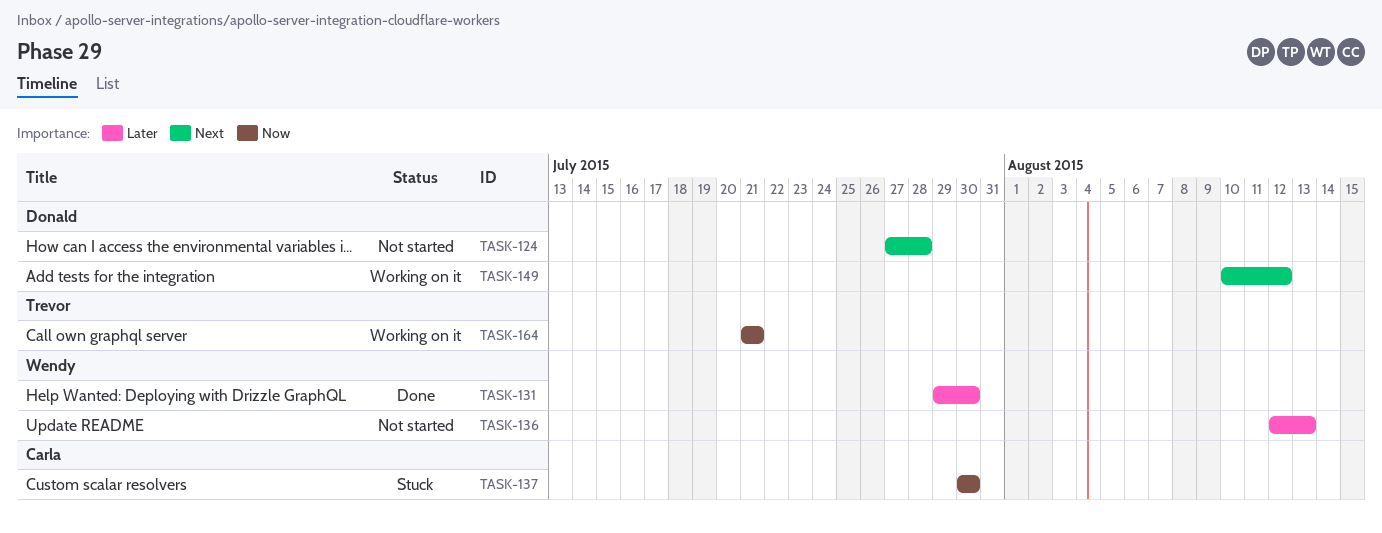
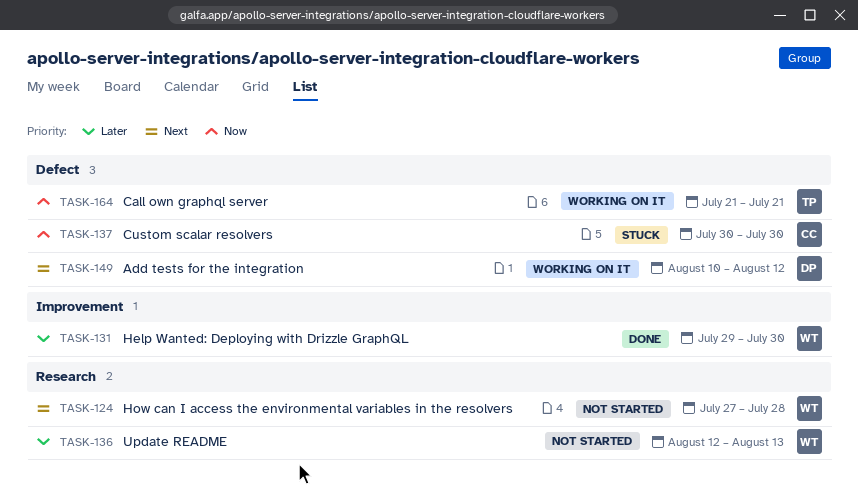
TASK-124, owner: Donald -> Wendy

